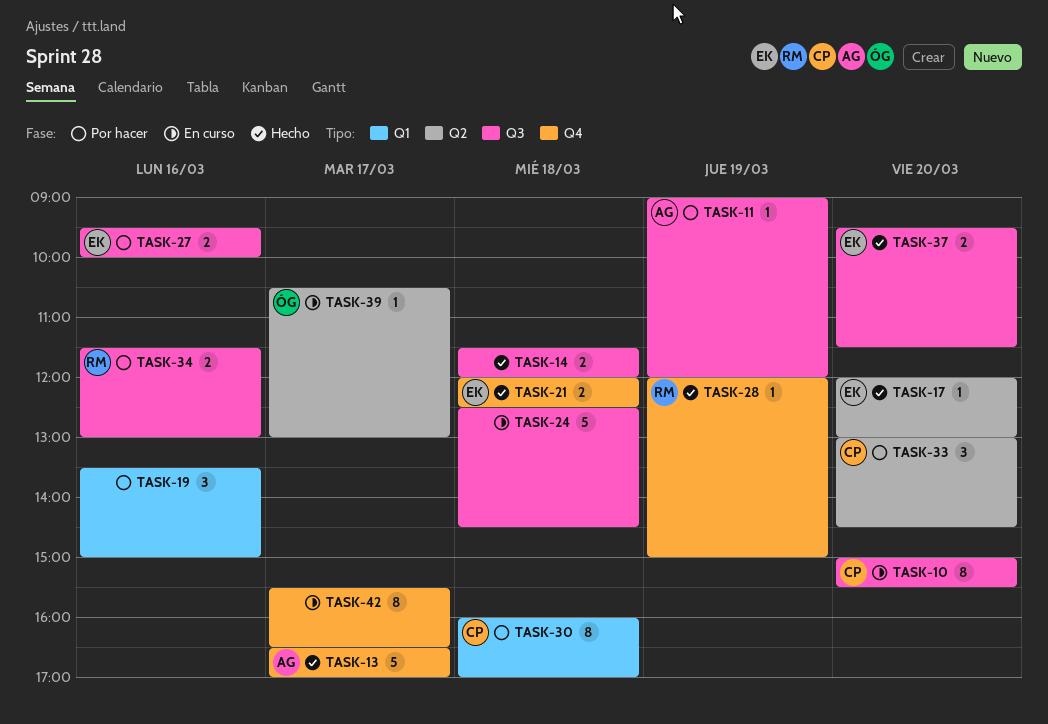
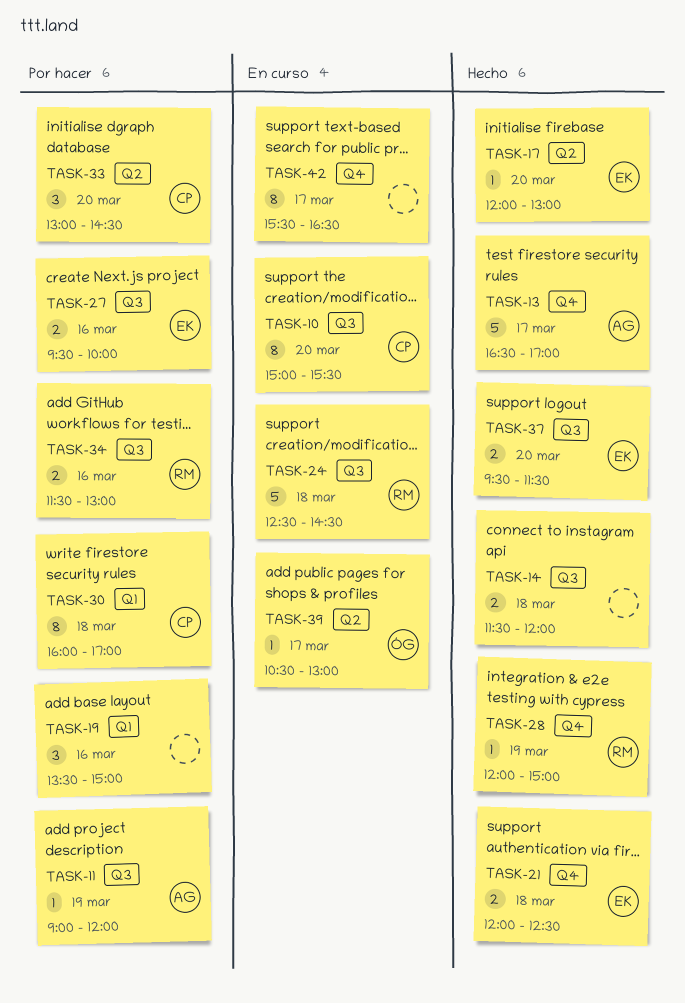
TASK-24, owner: none -> RM

